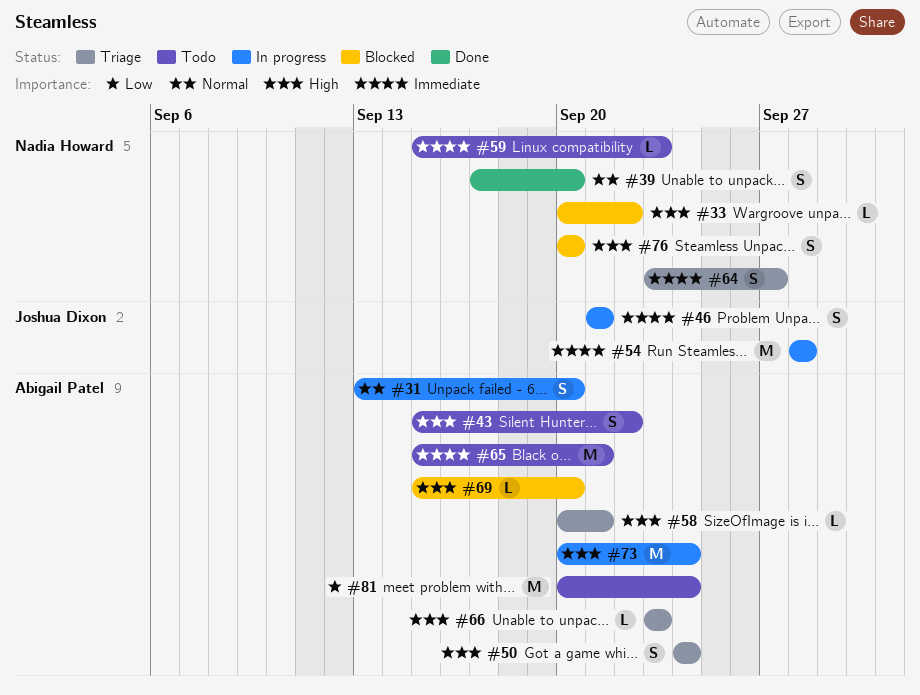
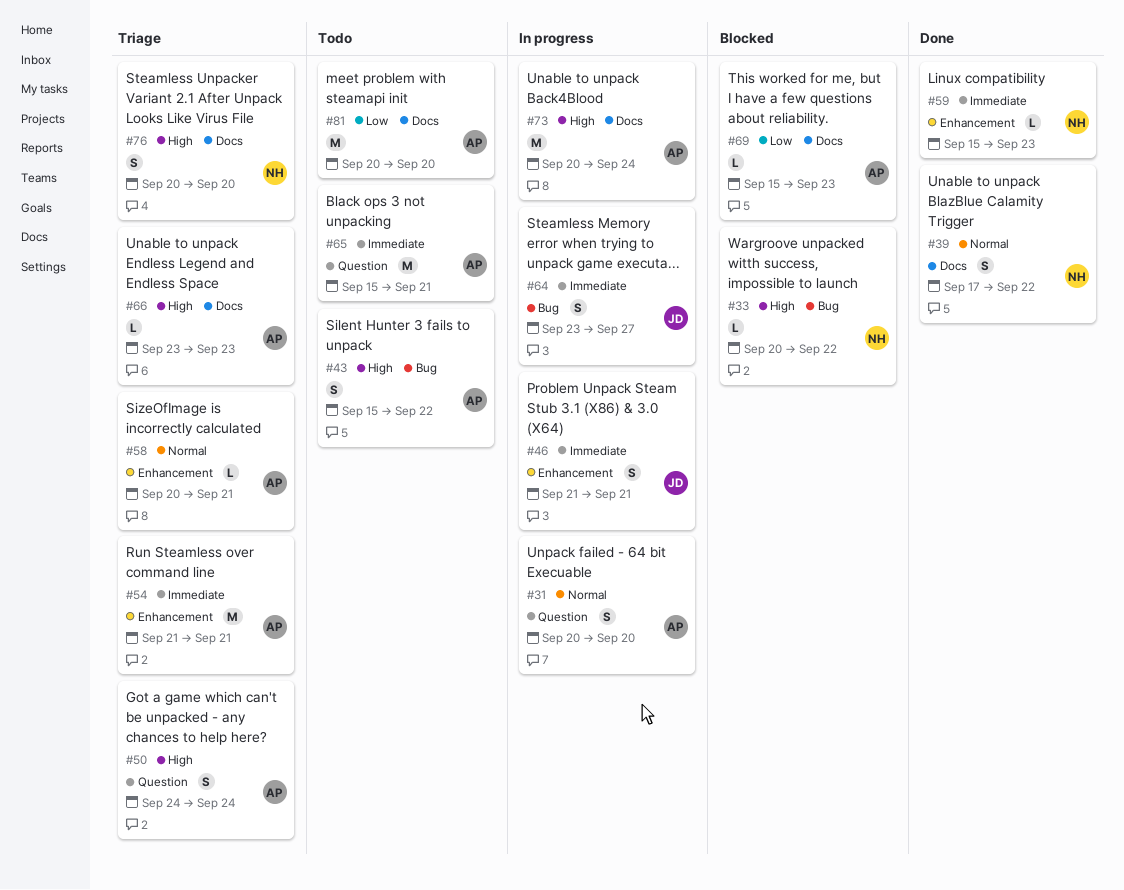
#31, start: Sep 13 -> Sep 20
#39, due: Sep 20 -> Sep 22
#54, status: In progress -> Triage
#54, owner: Joshua Dixon -> Abigail Patel
#54, start: Sep 28 -> Sep 21
#54, due: Sep 28 -> Sep 21
#58, priority: High -> Normal
#59, status: Todo -> Done
#64, status: Triage -> In progress
#64, owner: Nadia Howard -> Joshua Dixon
#69, priority: High -> Low
#69, due: Sep 20 -> Sep 23
#76, status: Blocked -> Triage
#81, due: Sep 24 -> Sep 20

